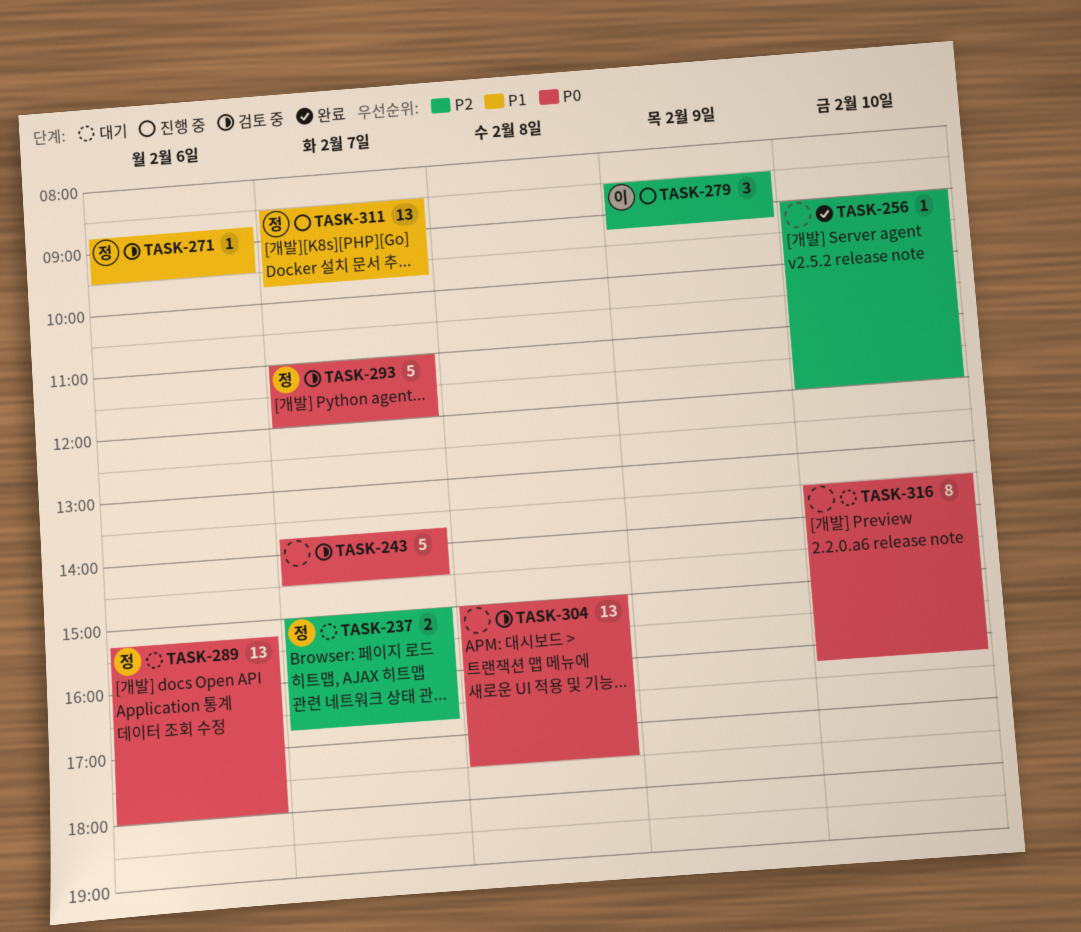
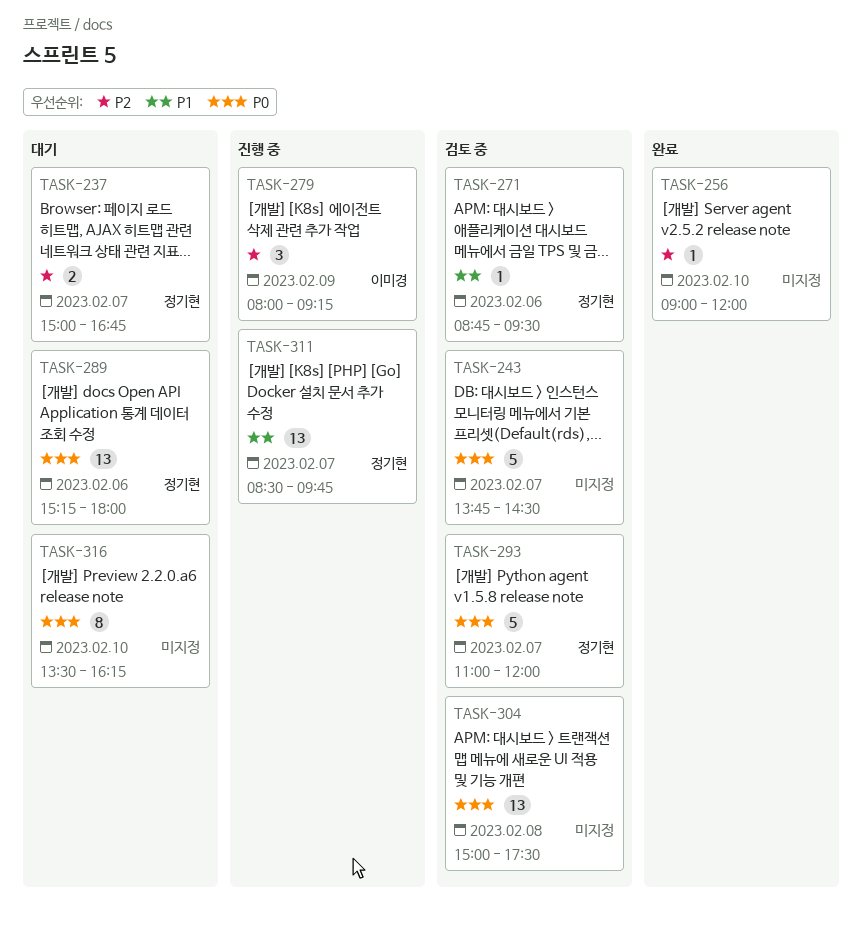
TASK-279, begins: 08:30 -> 08:00

